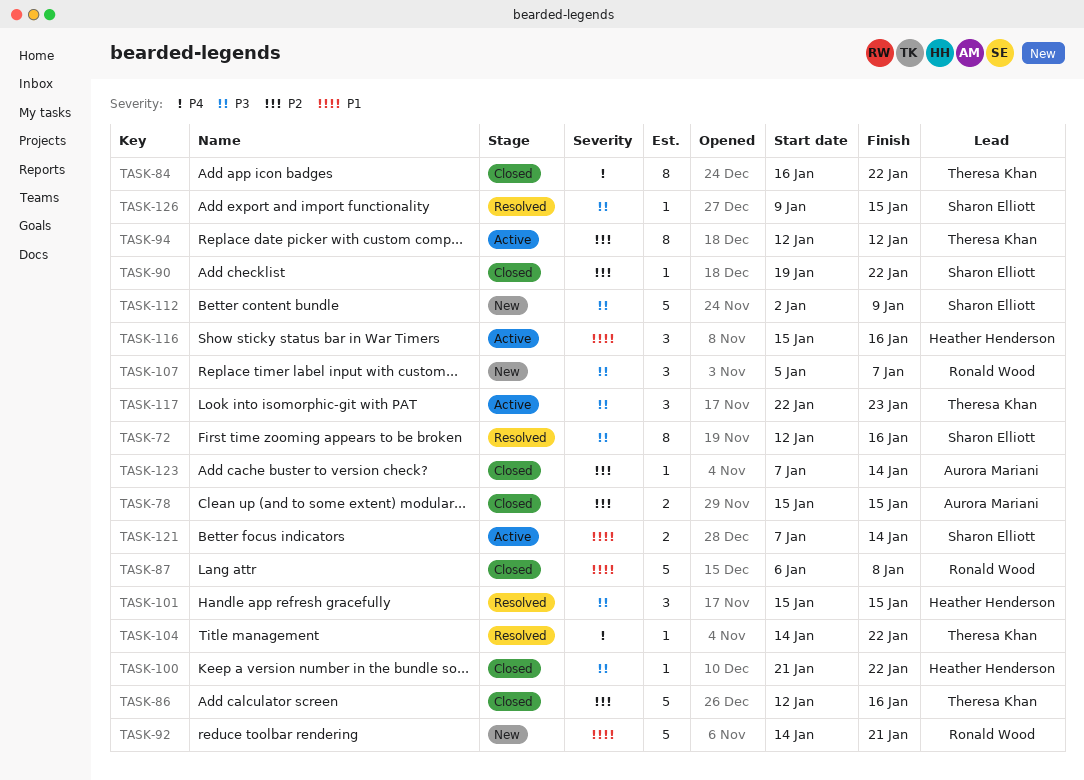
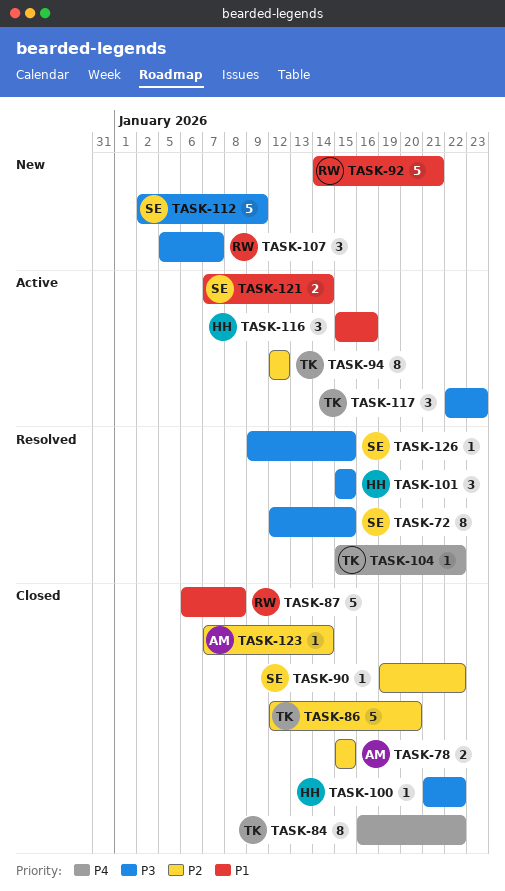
TASK-72, due: Jan 16 -> Jan 15
TASK-86, due: Jan 16 -> Jan 20
TASK-104, start: Jan 14 -> Jan 15

